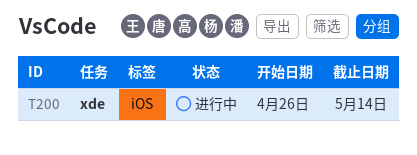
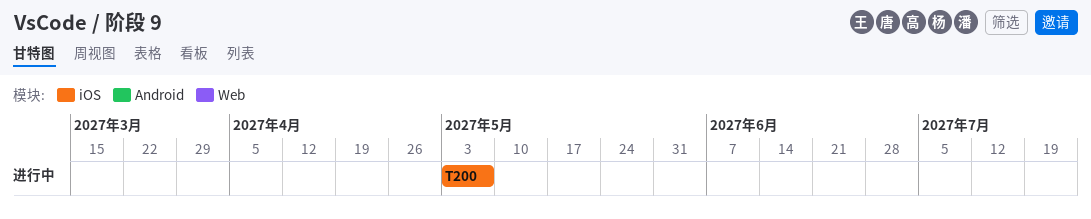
T200, start: Apr 26 -> May 3
T200, due: May 14 -> May 7

